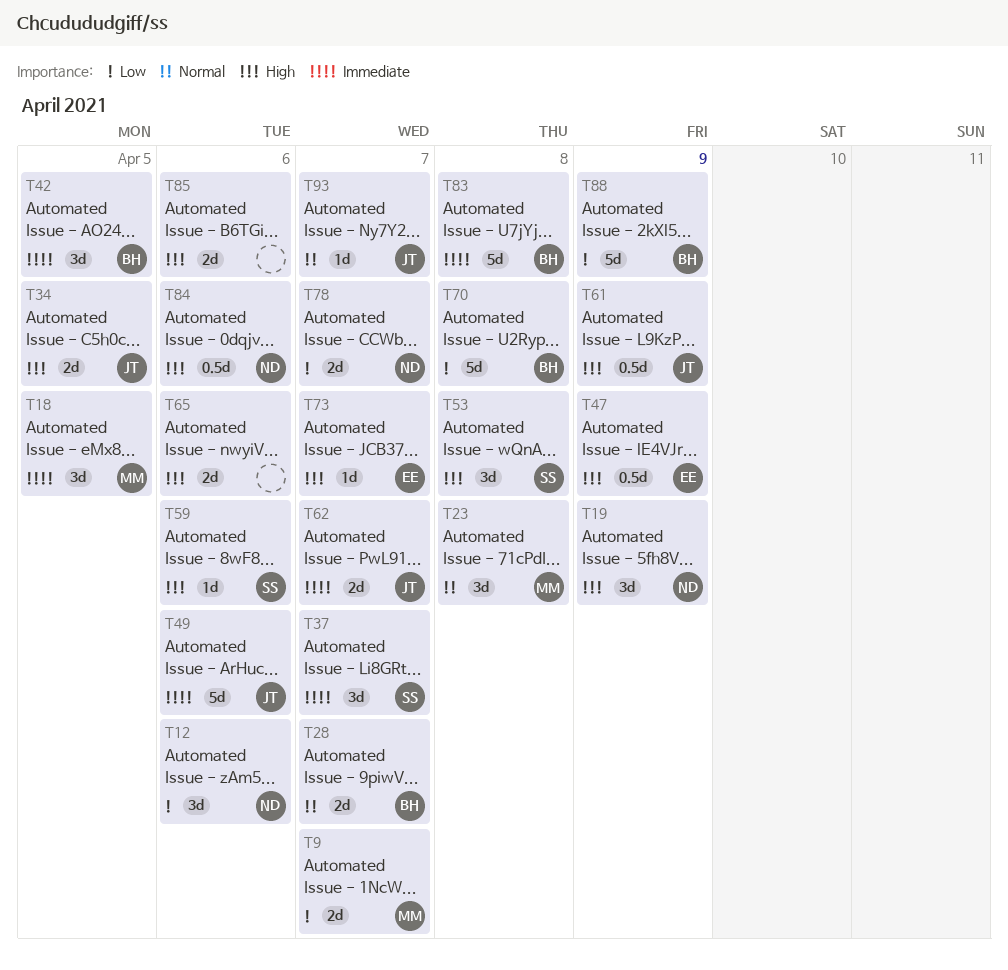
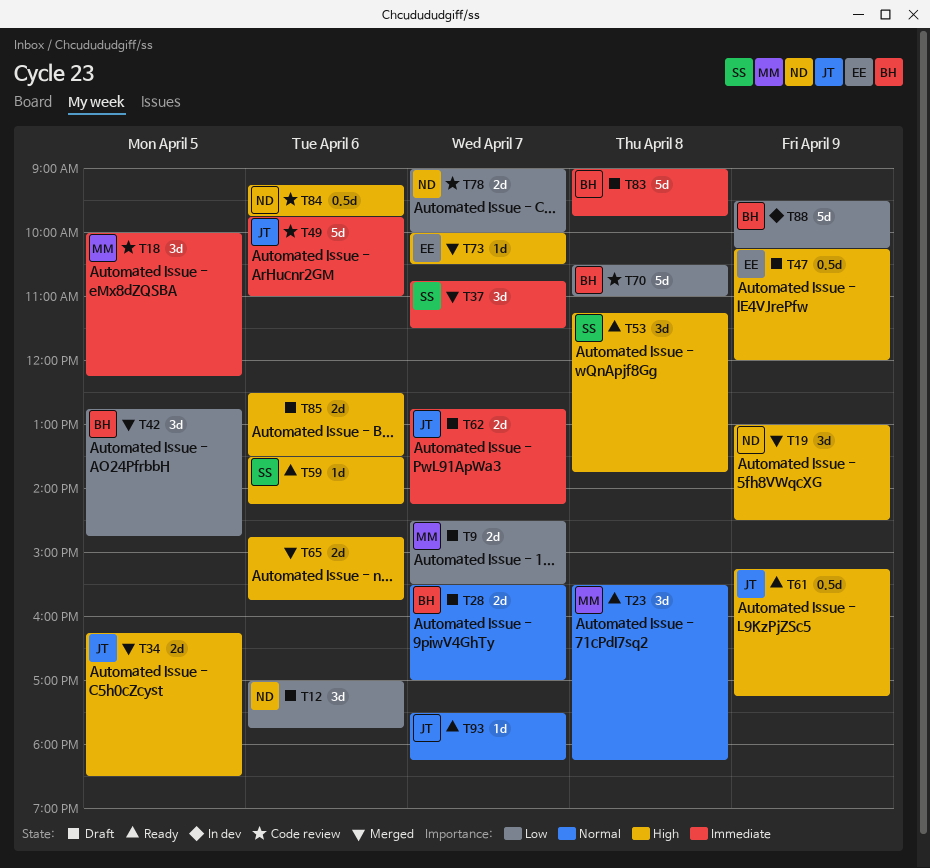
T42, priority: Immediate -> Low

